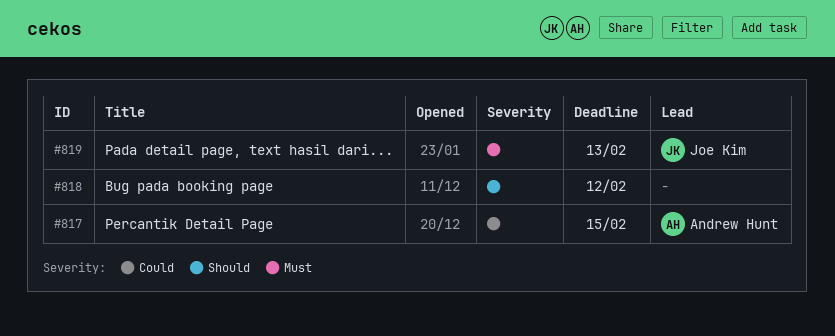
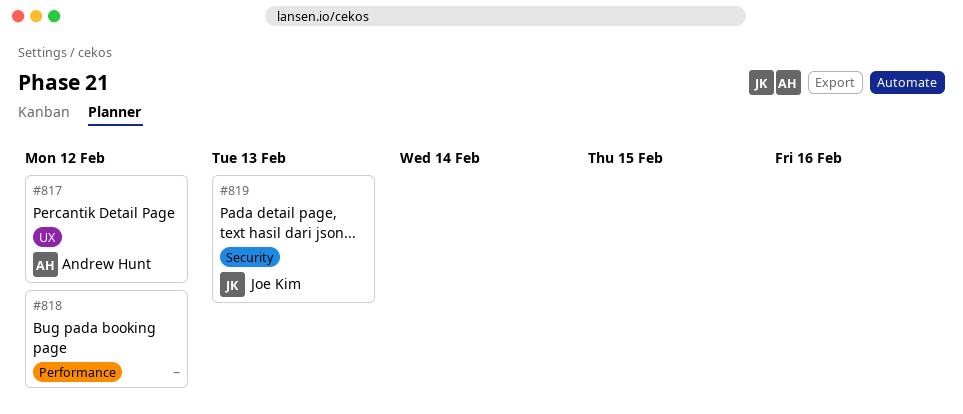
#817, due: Feb 15 -> Feb 12

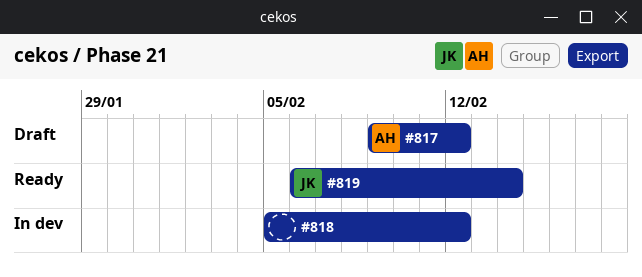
#819, due: Feb 13 -> Feb 14

